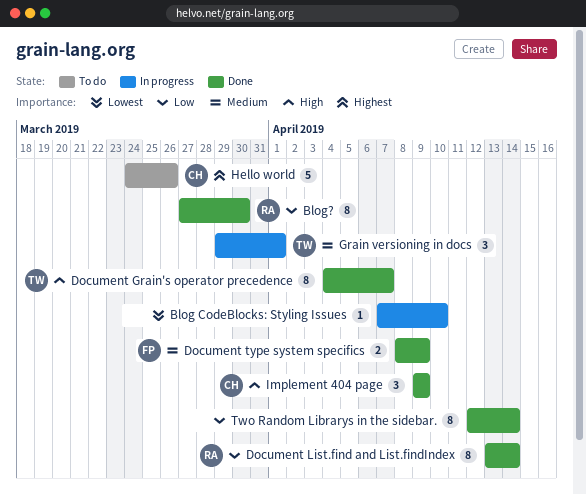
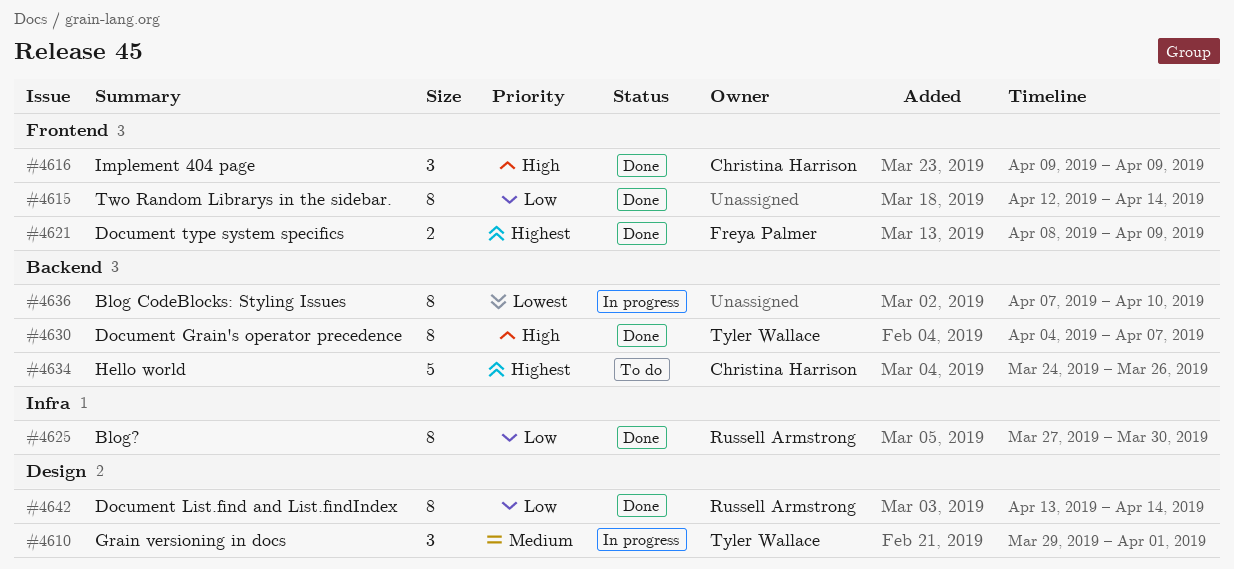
Blog CodeBlocks: Styling Issues, estimate: 1 -> 8
Document type system specifics, priority: Medium -> Highest

